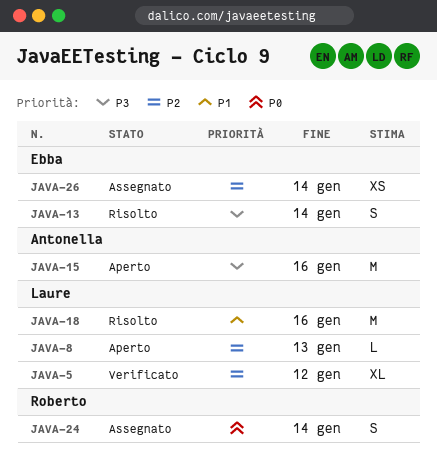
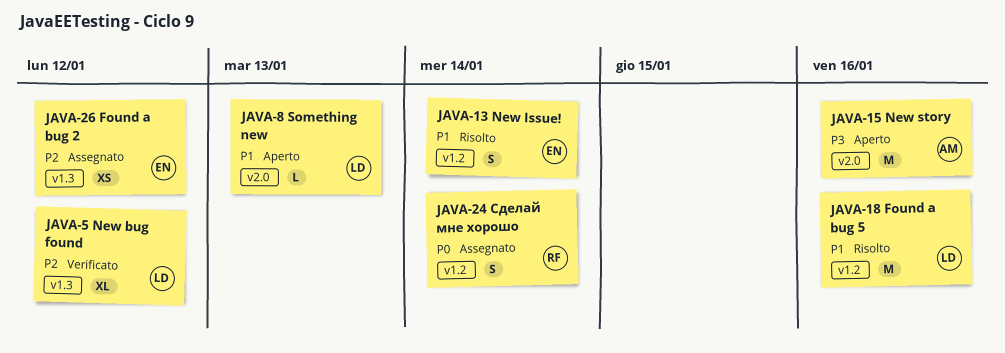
JAVA-8, priority: P2 -> P1
JAVA-13, priority: P3 -> P1
JAVA-26, due: Jan 14 -> Jan 12

